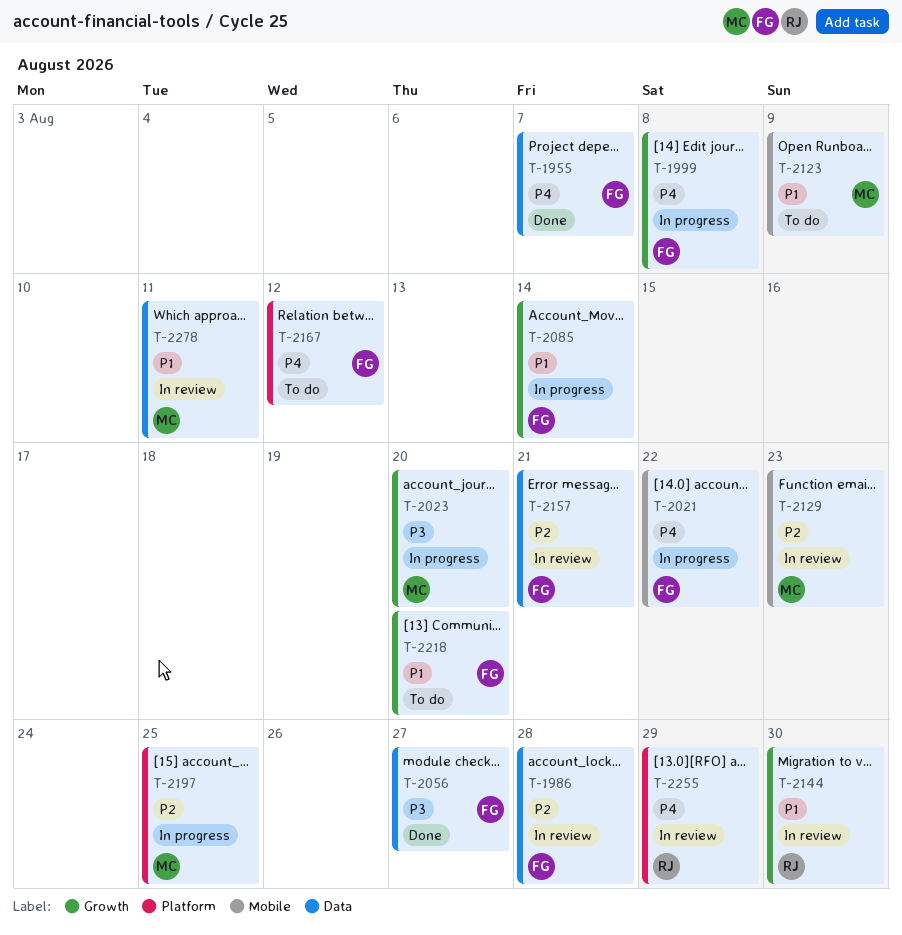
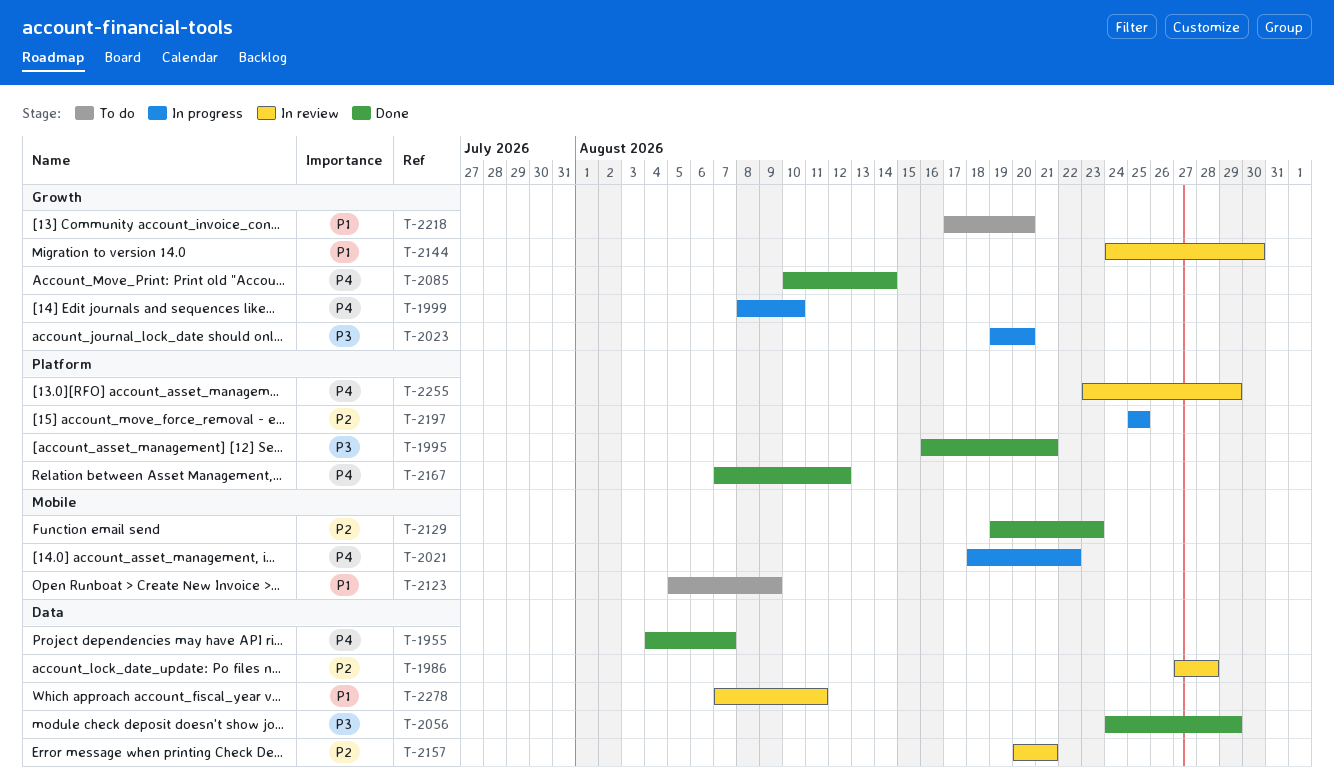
T-1995: none -> present
T-1999, due: Aug 8 -> Aug 10
T-2056, due: Aug 27 -> Aug 29
T-2085, status: In progress -> Done
T-2085, priority: P1 -> P4
T-2129, status: In review -> Done
T-2167, status: To do -> Done

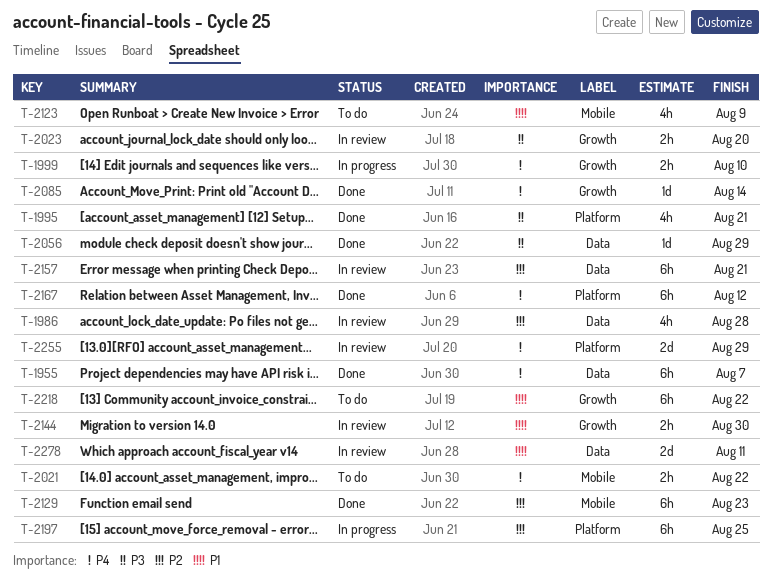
T-2021, status: In progress -> To do
T-2023, status: In progress -> In review
T-2218, due: Aug 20 -> Aug 22

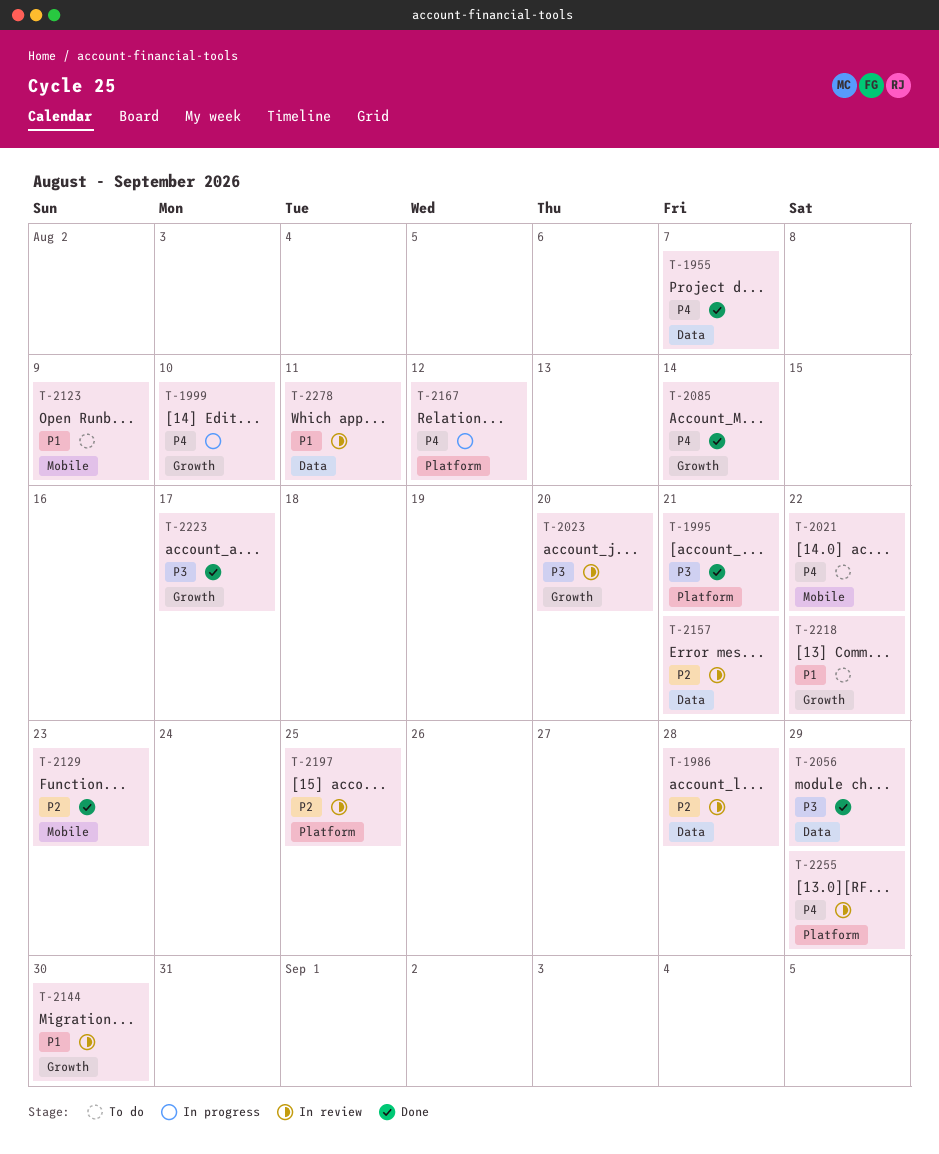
T-2167, status: Done -> In progress
T-2197, status: In progress -> In review
T-2223: none -> present

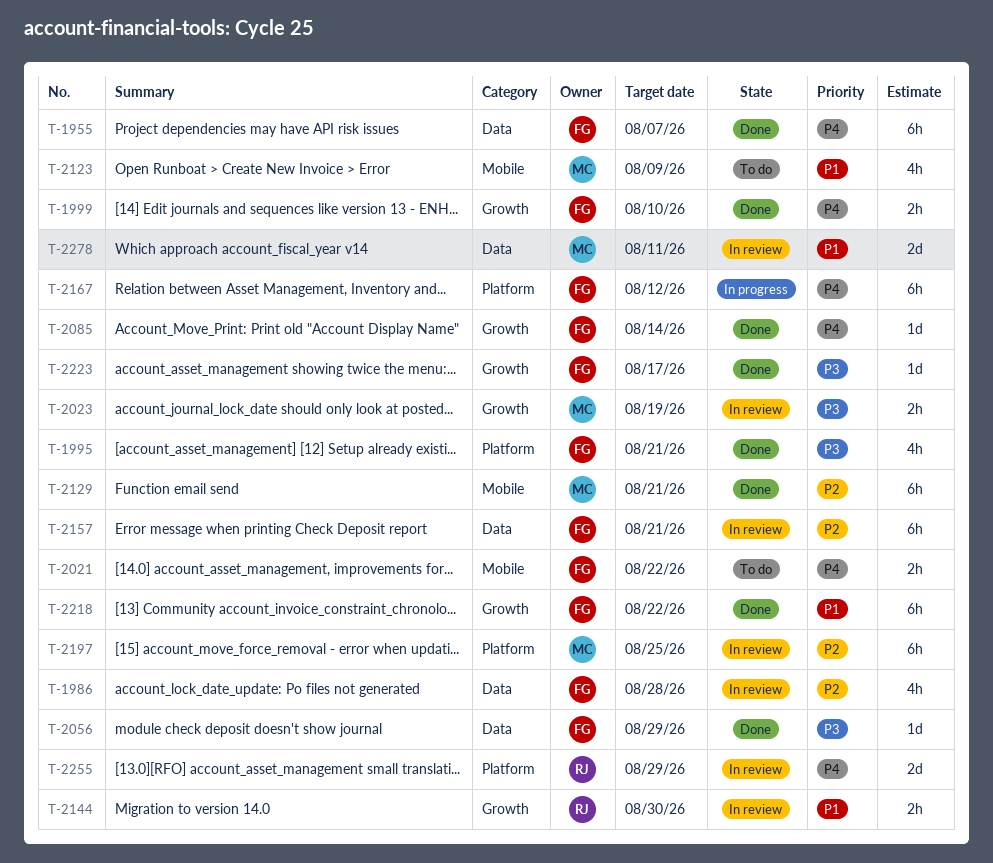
T-1999, status: In progress -> Done
T-2023, due: Aug 20 -> Aug 19
T-2129, due: Aug 23 -> Aug 21
T-2218, status: To do -> Done

